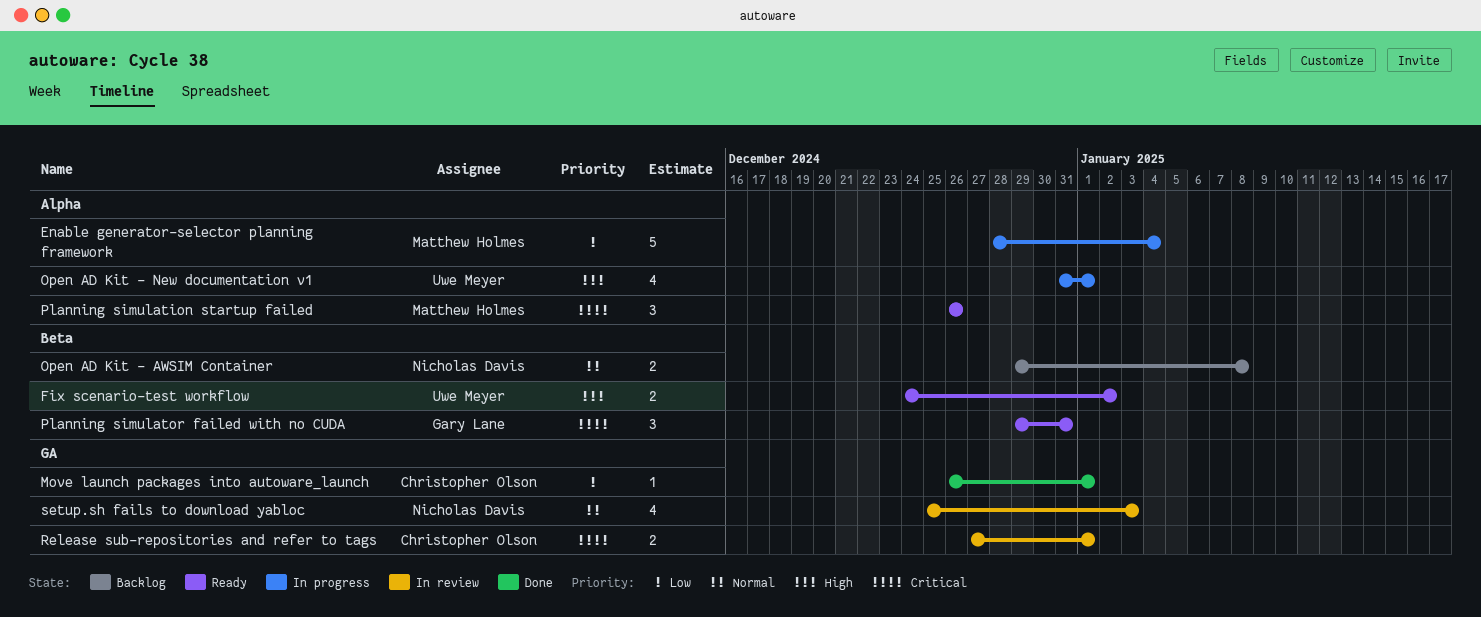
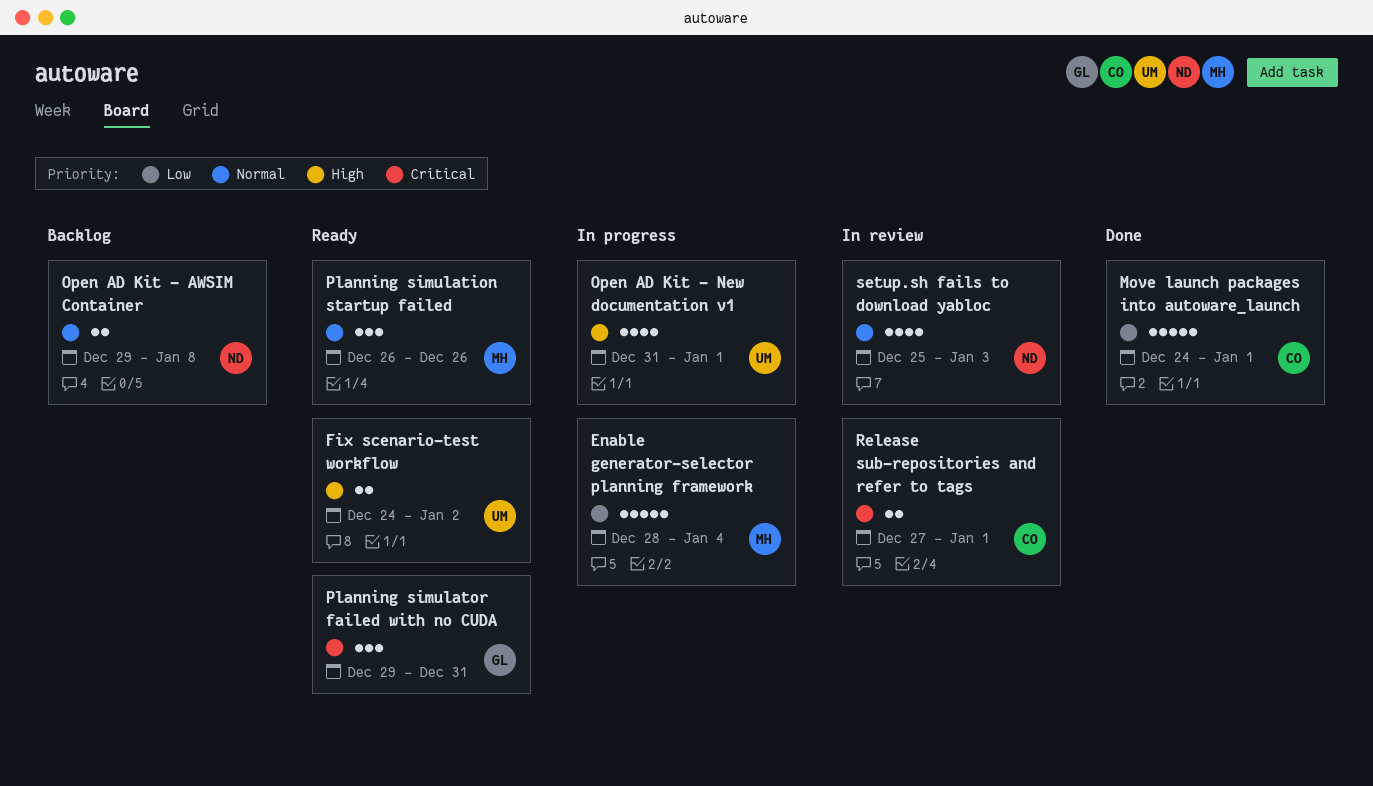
Move launch packages into autoware_launch, estimate: 1 -> 5
Move launch packages into autoware_launch, start: Dec 26 -> Dec 24
Planning simulation startup failed, priority: Critical -> Normal

